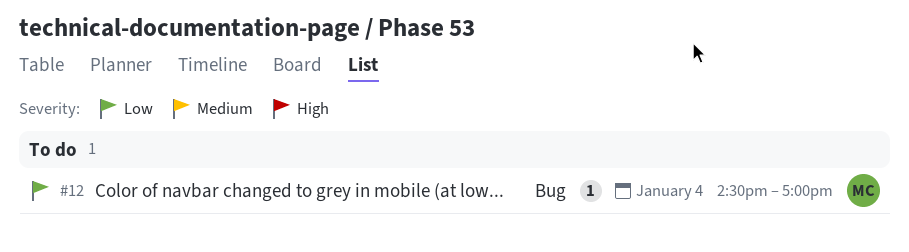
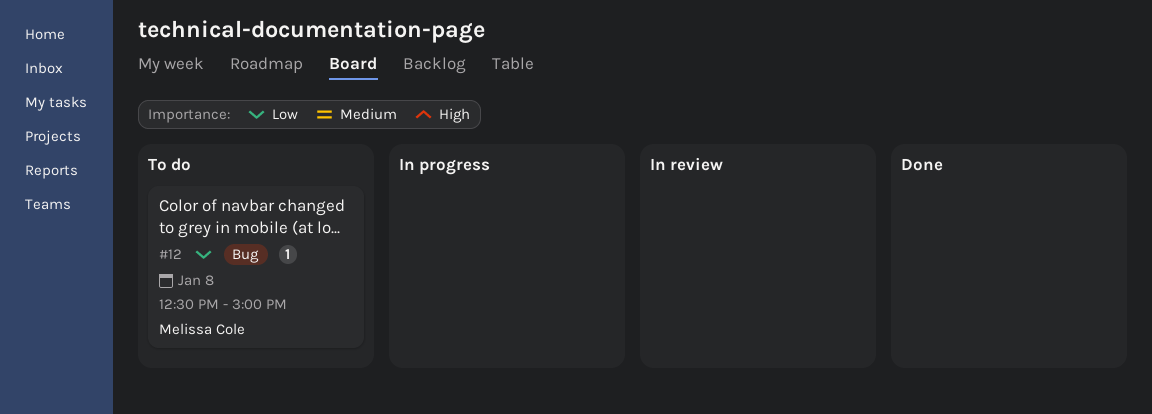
#12, day: Jan 4 -> Jan 8
#12, begins: 14:30 -> 12:30
#12, ends: 17:00 -> 15:00

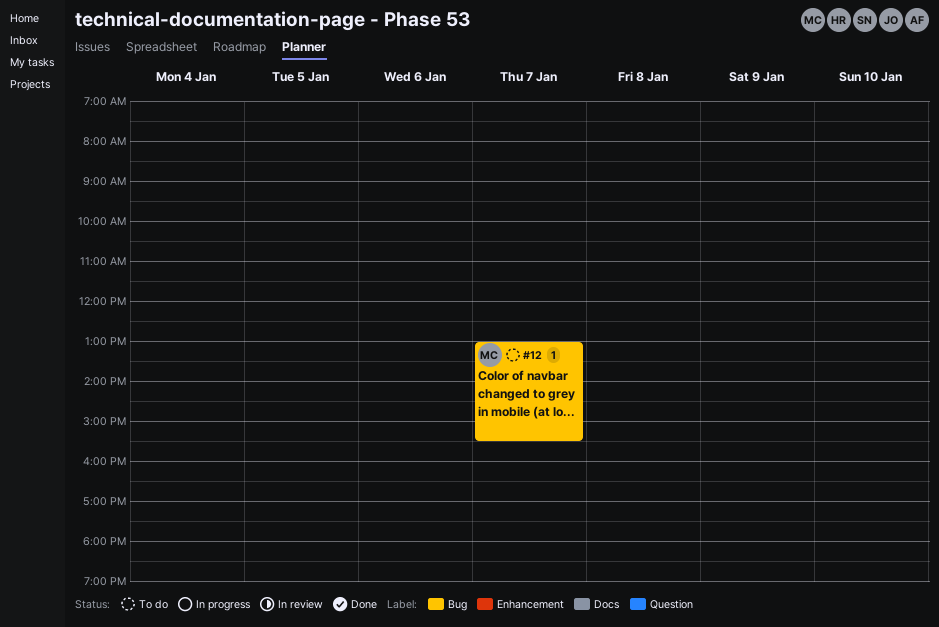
#12, day: Jan 8 -> Jan 7
#12, begins: 12:30 -> 13:00
#12, ends: 15:00 -> 15:30

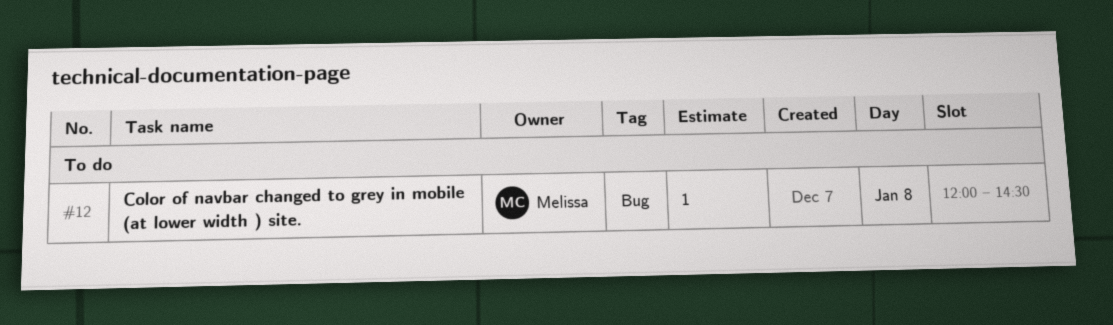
#12, day: Jan 7 -> Jan 8
#12, begins: 13:00 -> 12:00
#12, ends: 15:30 -> 14:30

